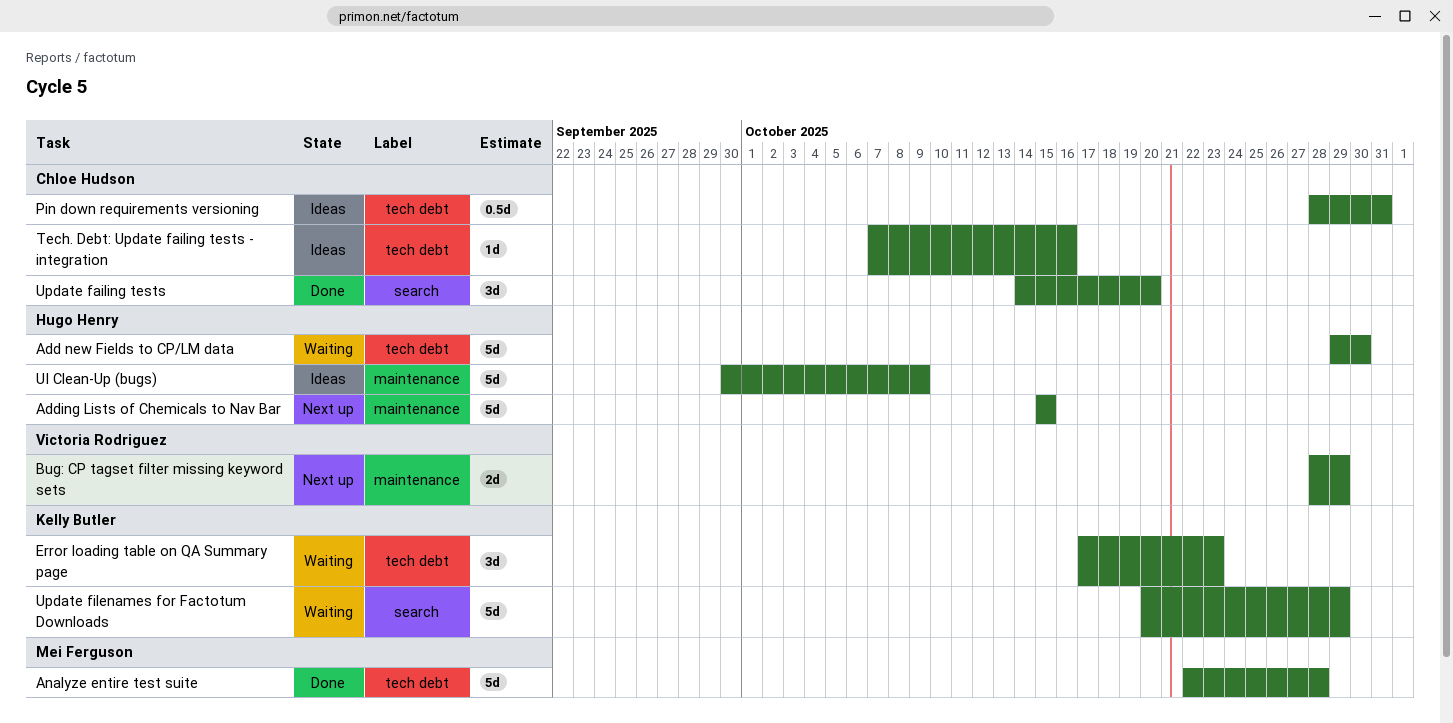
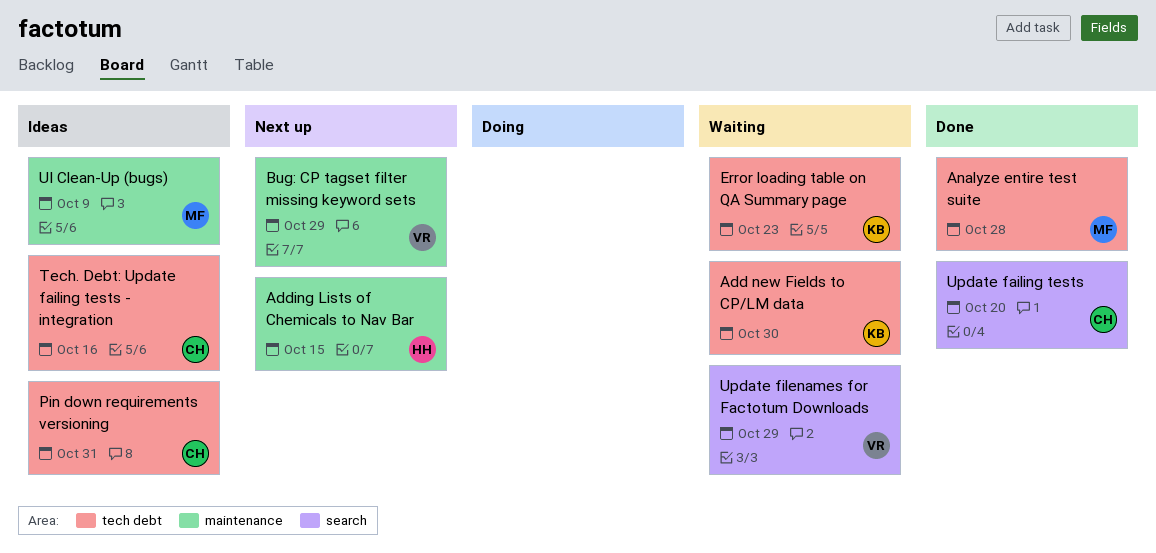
Add new Fields to CP/LM data, owner: Hugo Henry -> Kelly Butler
UI Clean-Up (bugs), owner: Hugo Henry -> Mei Ferguson
Update filenames for Factotum Downloads, owner: Kelly Butler -> Victoria Rodriguez

